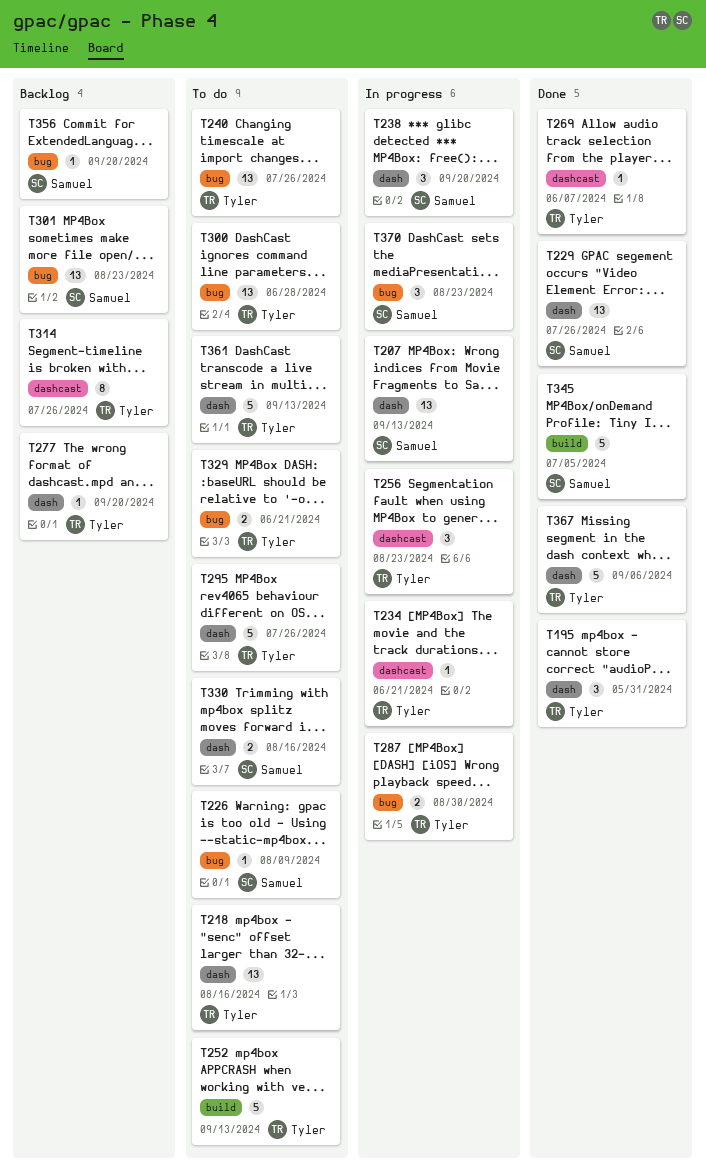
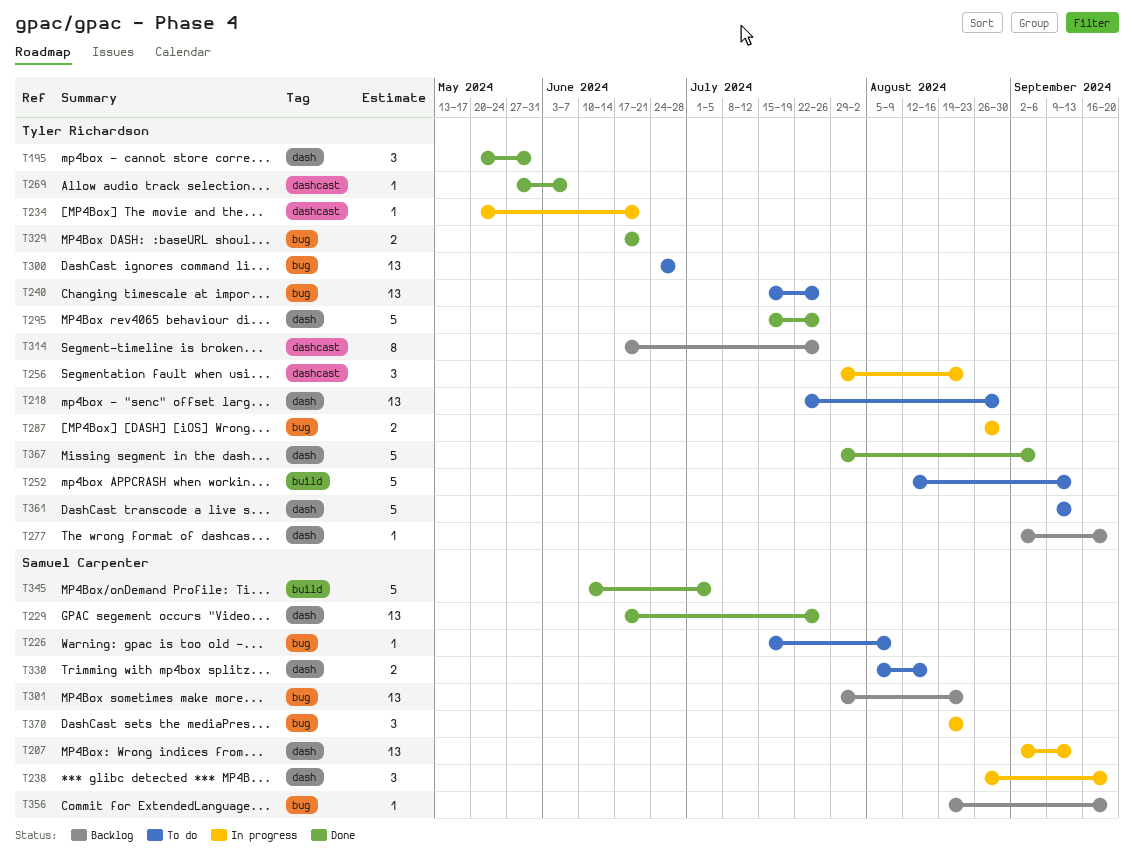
T218, due: Aug 16 -> Aug 30
T295, status: To do -> Done
T329, status: To do -> Done

